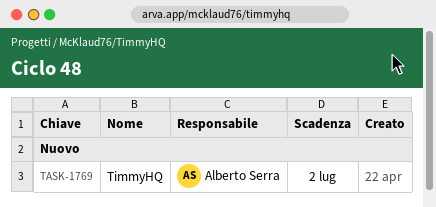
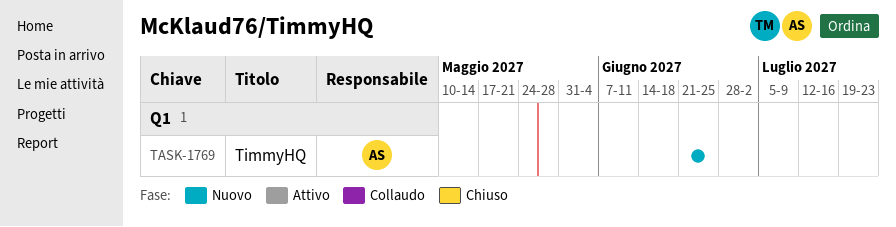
TASK-1769, due: Jul 2 -> Jun 25

